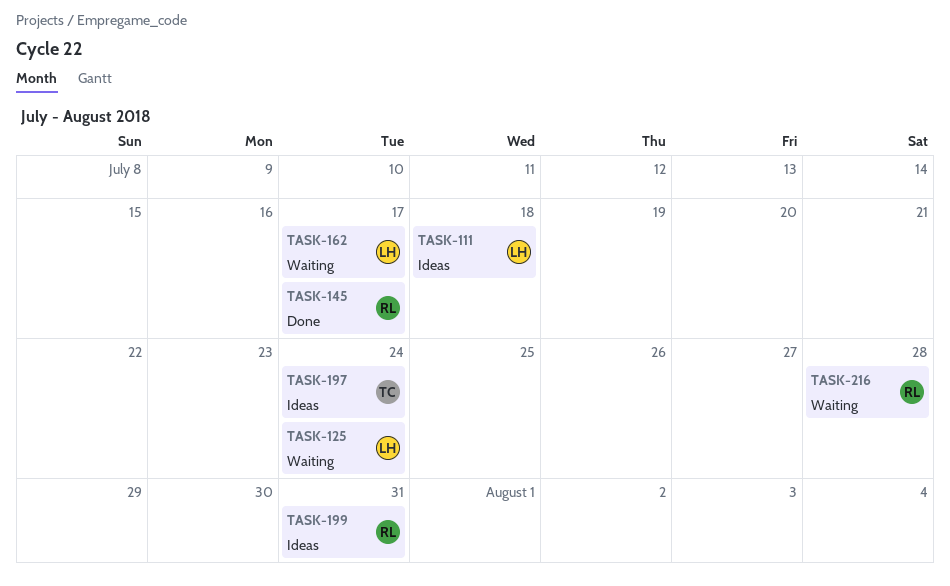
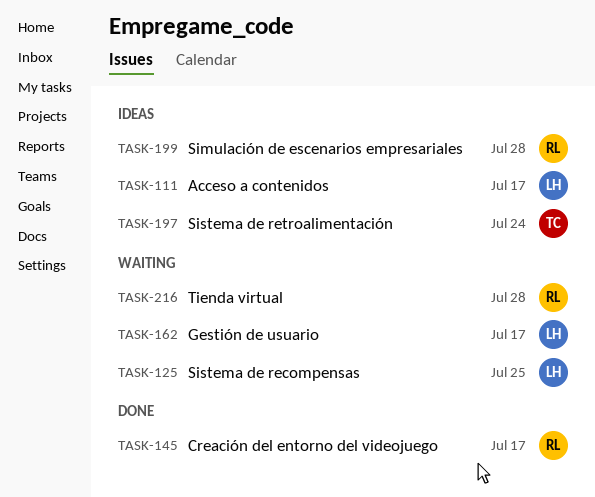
TASK-111, due: Jul 18 -> Jul 17
TASK-125, due: Jul 24 -> Jul 25
TASK-199, due: Jul 31 -> Jul 28

